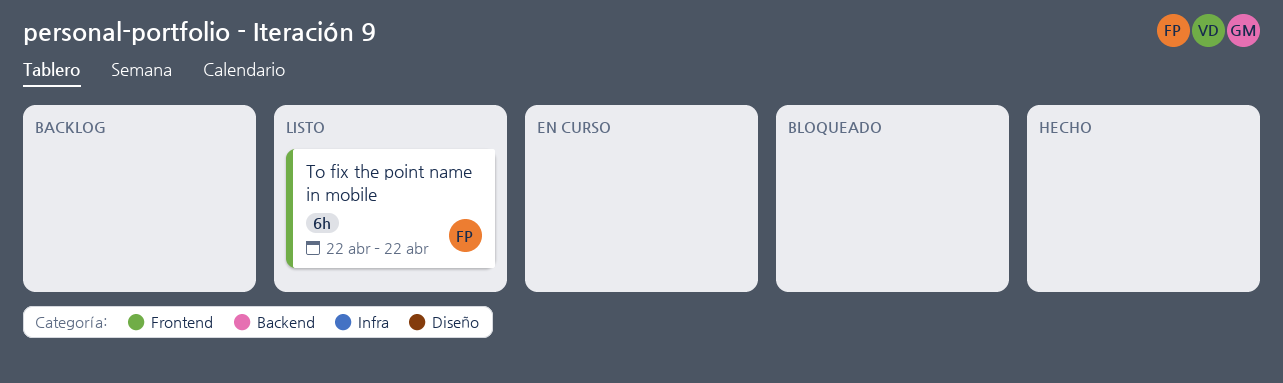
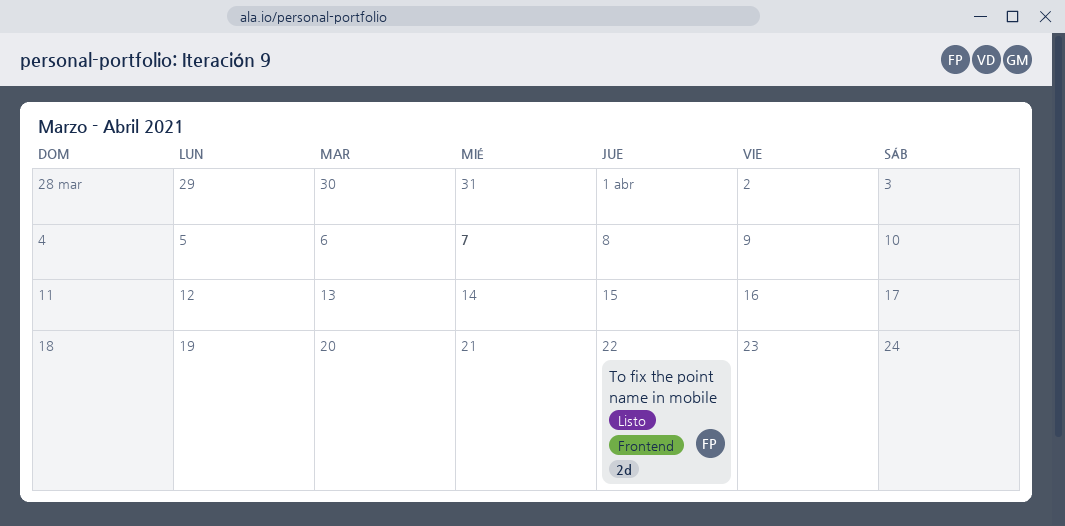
To fix the point name in mobile, estimate: 6h -> 2d

